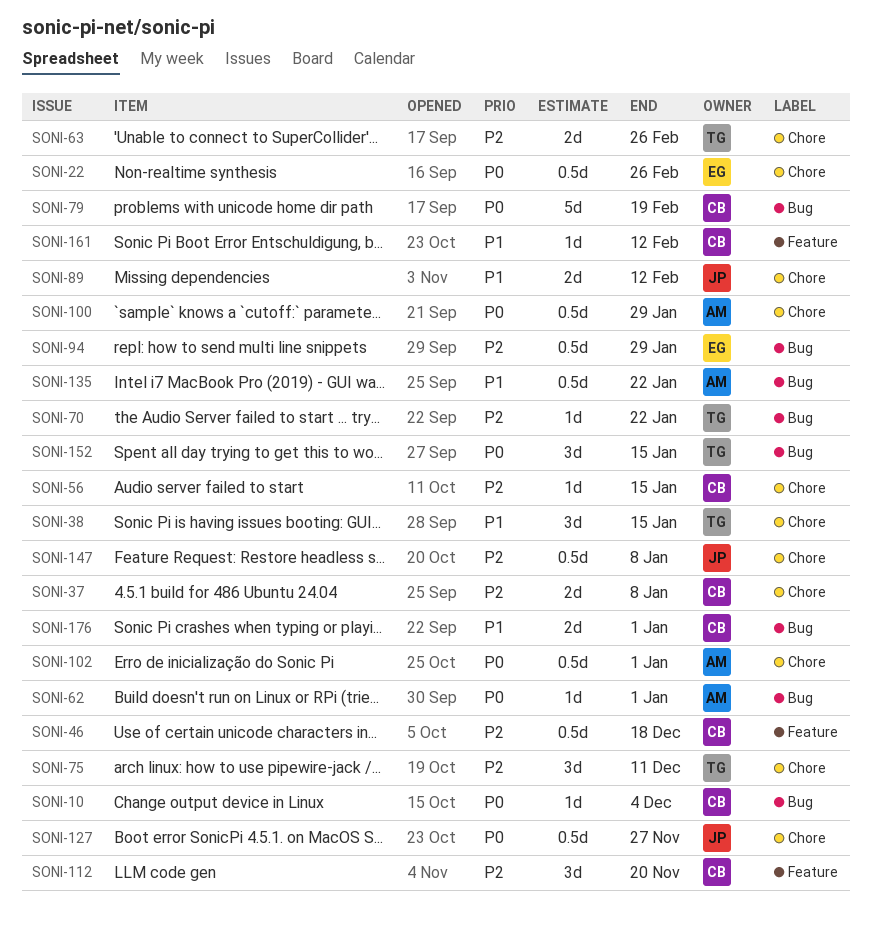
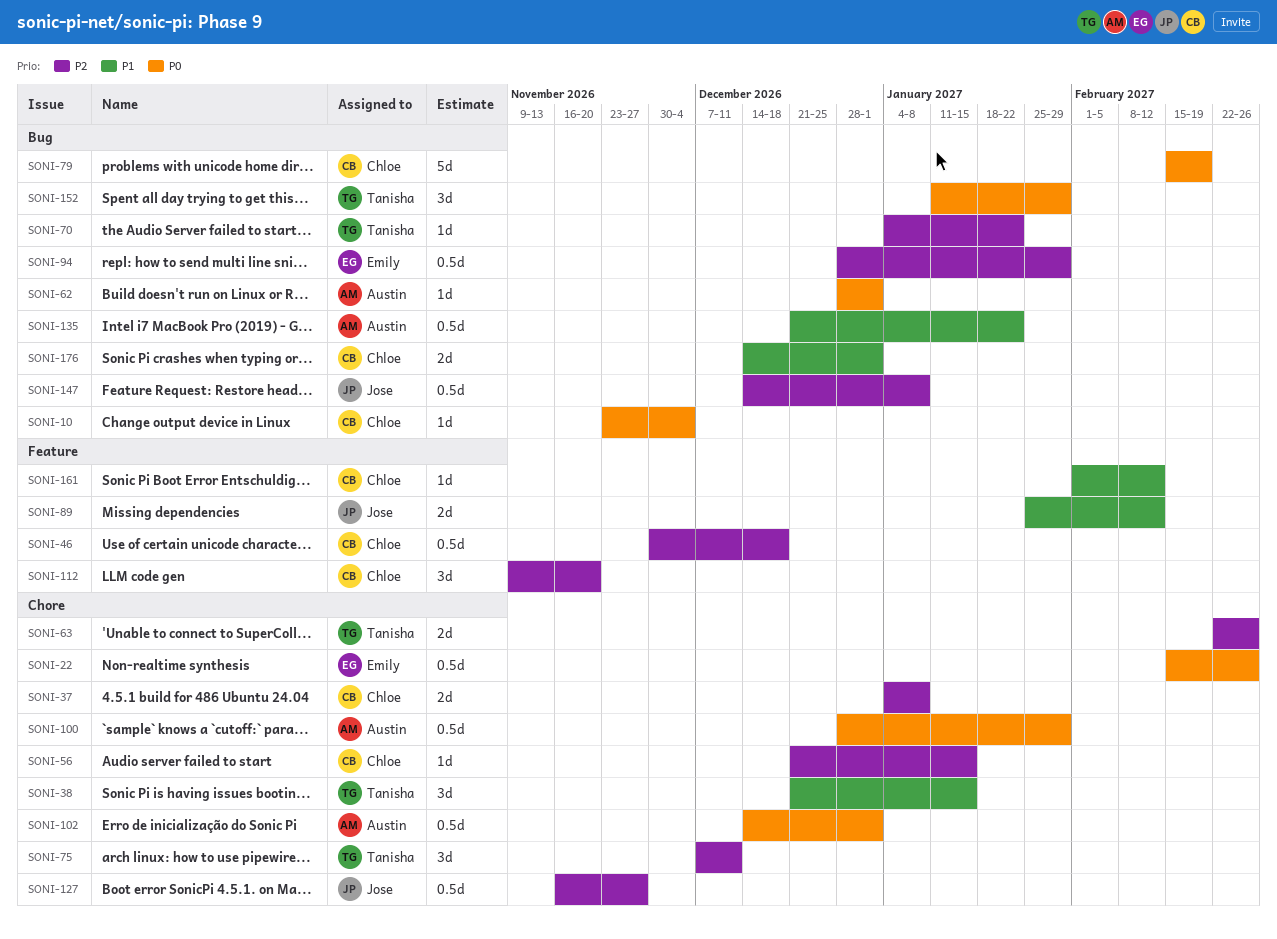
SONI-89, label: Chore -> Feature
SONI-127, priority: P0 -> P2
SONI-147, label: Chore -> Bug
SONI-152, due: Jan 15 -> Jan 29

